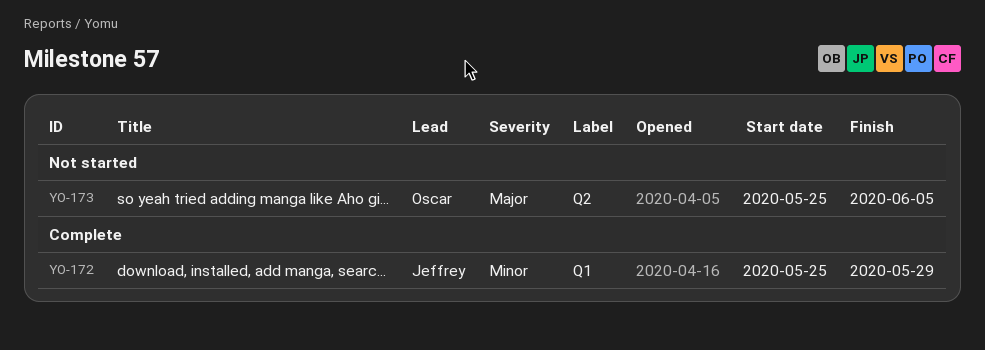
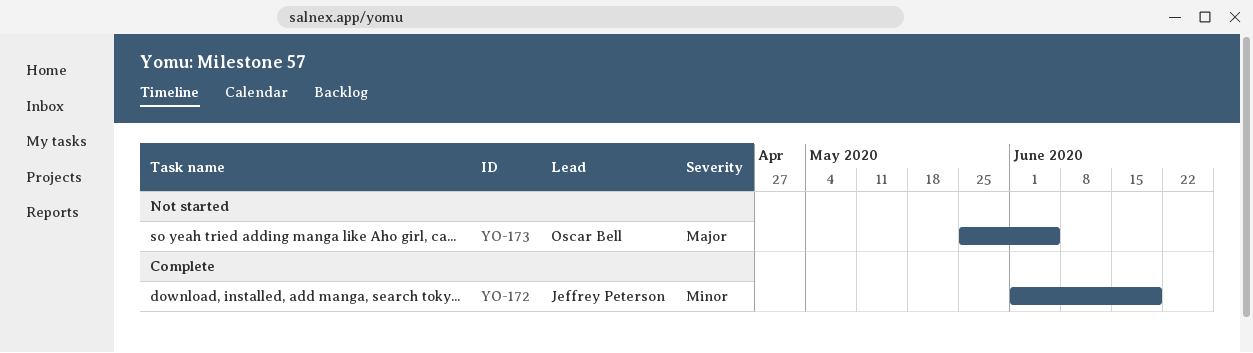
YO-172, start: May 25 -> Jun 1
YO-172, due: May 29 -> Jun 19

